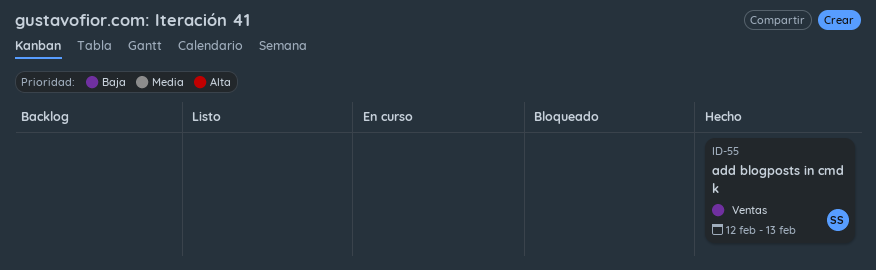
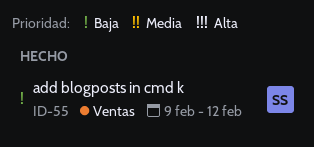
ID-55, start: Feb 12 -> Feb 9
ID-55, due: Feb 13 -> Feb 12

